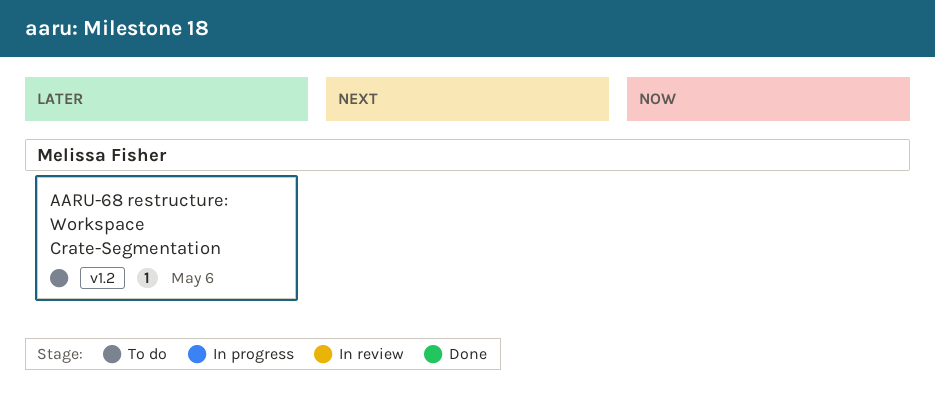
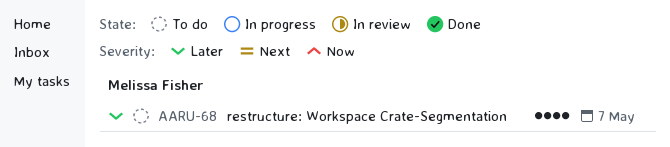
AARU-68, estimate: 1 -> 4
AARU-68, due: May 6 -> May 7

